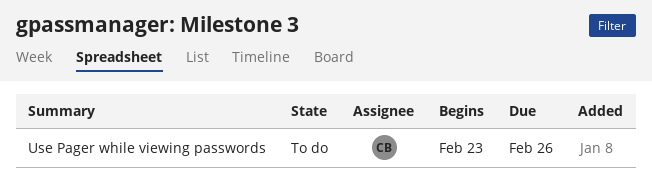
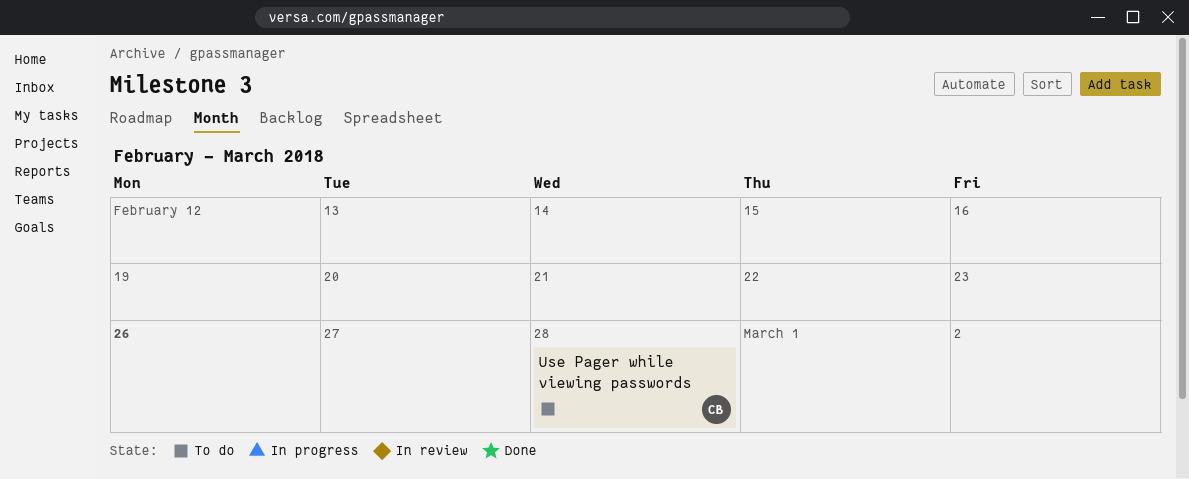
Use Pager while viewing passwords, due: Feb 26 -> Feb 28

